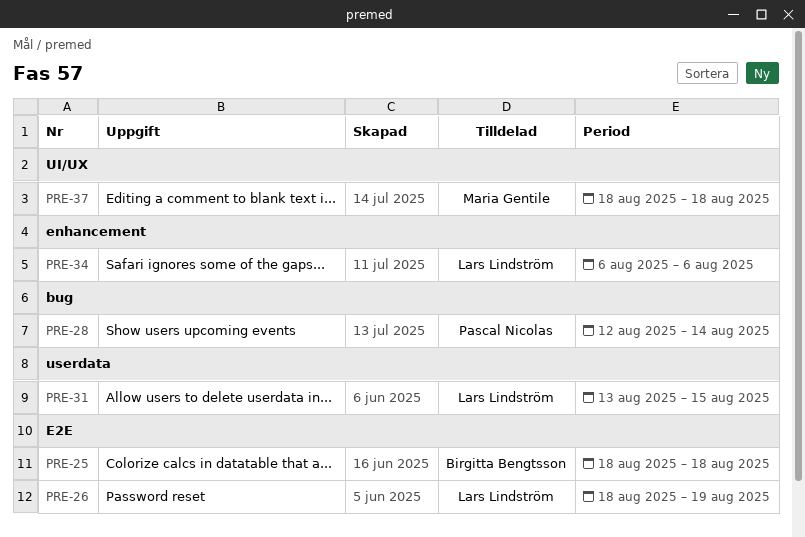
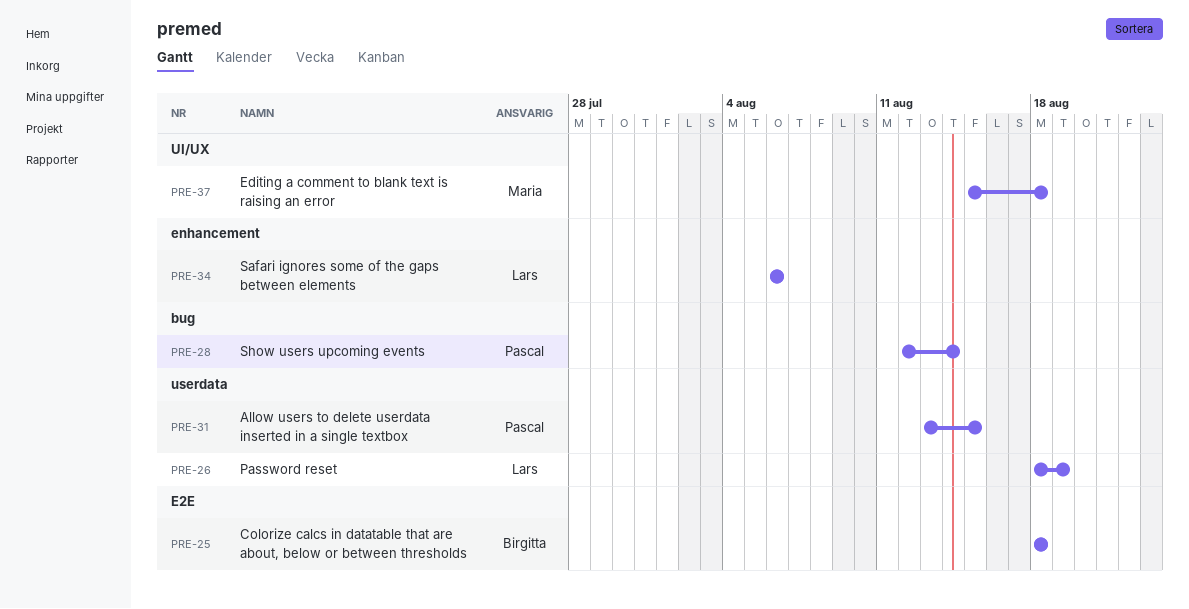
PRE-26, label: E2E -> userdata
PRE-31, owner: Lars Lindström -> Pascal Nicolas
PRE-37, start: Aug 18 -> Aug 15

